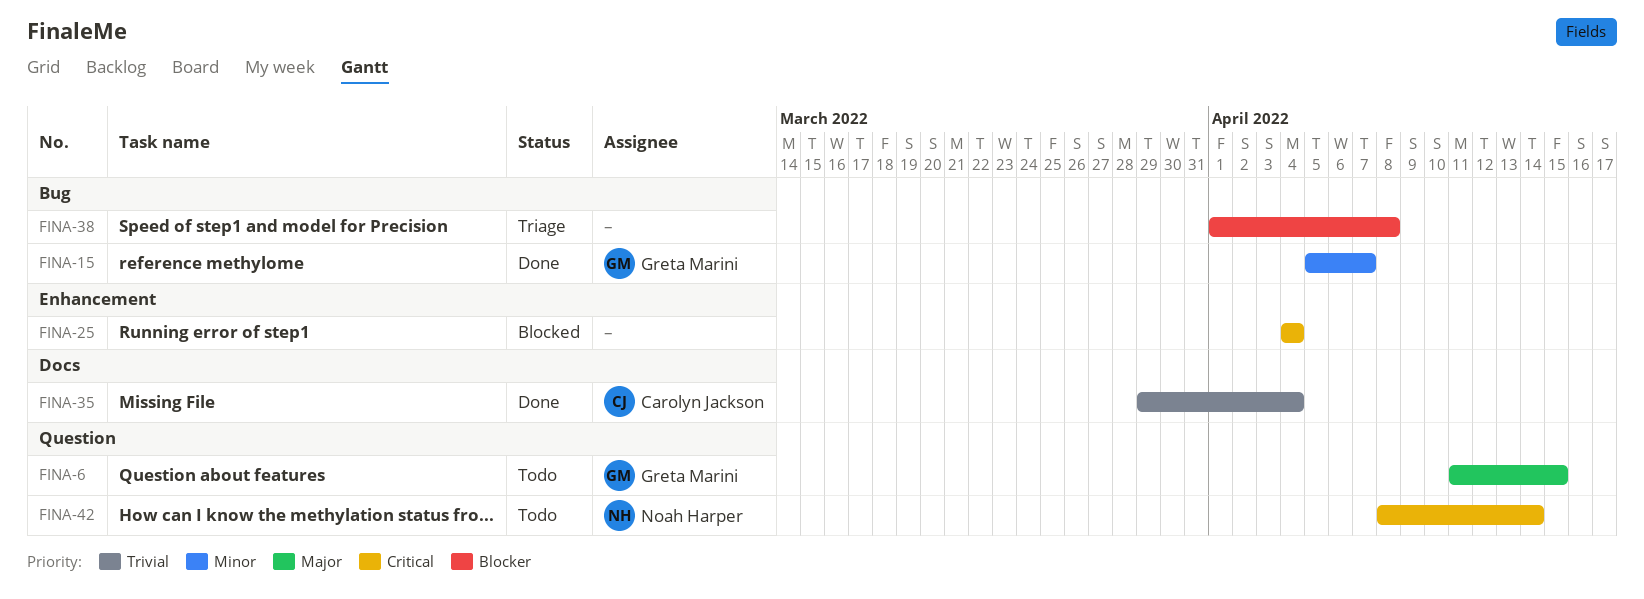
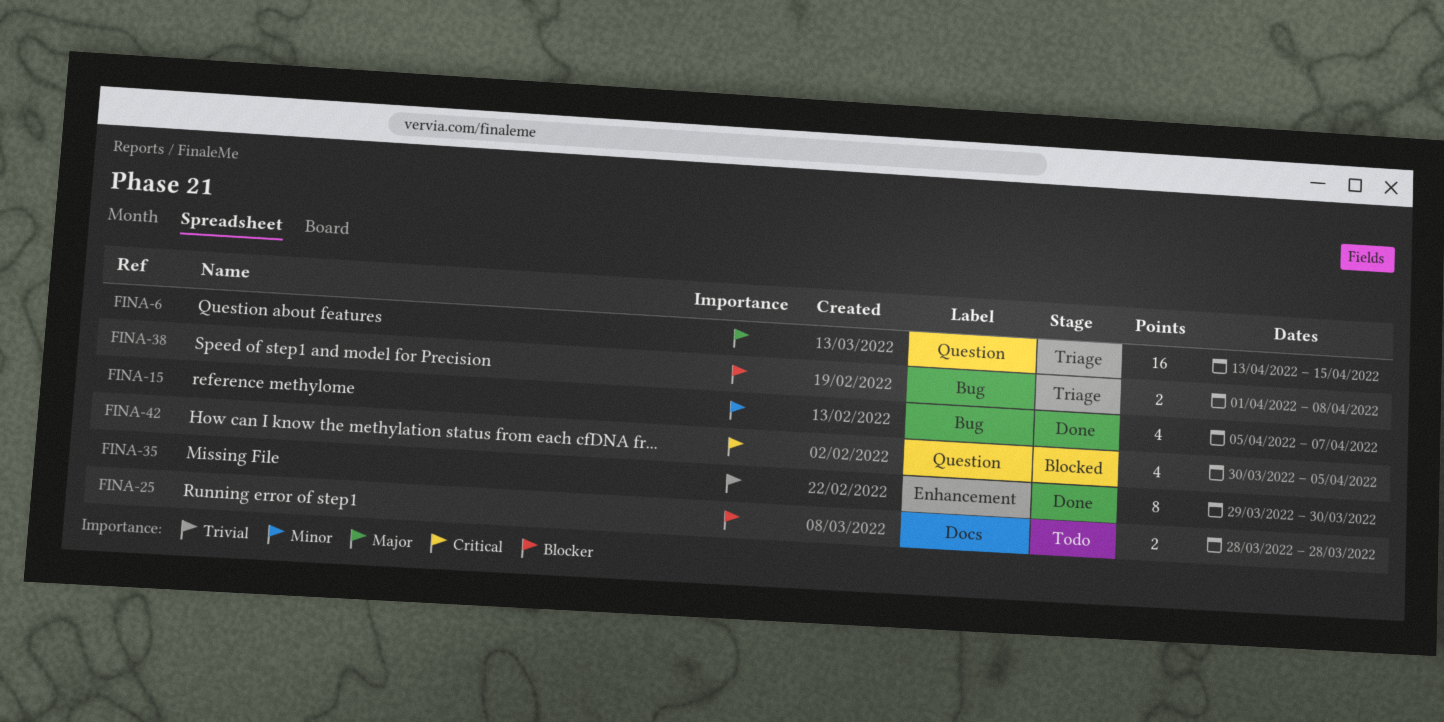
FINA-6, status: Todo -> Triage
FINA-6, start: Apr 11 -> Apr 13
FINA-25, status: Blocked -> Todo
FINA-25, priority: Critical -> Blocker
FINA-25, label: Enhancement -> Docs
FINA-25, start: Apr 4 -> Mar 28
FINA-25, due: Apr 4 -> Mar 28
FINA-35, label: Docs -> Enhancement
FINA-35, due: Apr 4 -> Mar 30
FINA-42, status: Todo -> Blocked
FINA-42, start: Apr 8 -> Mar 30
FINA-42, due: Apr 14 -> Apr 5

